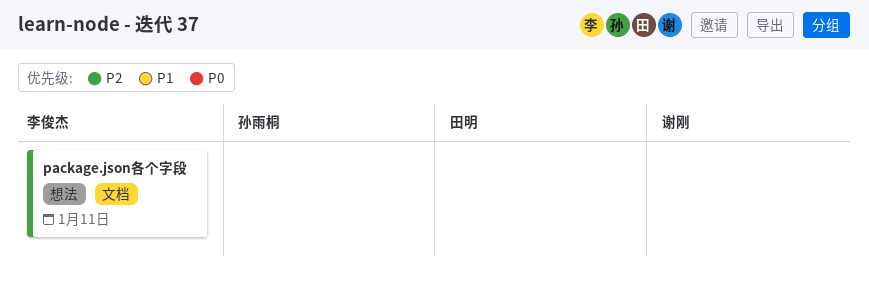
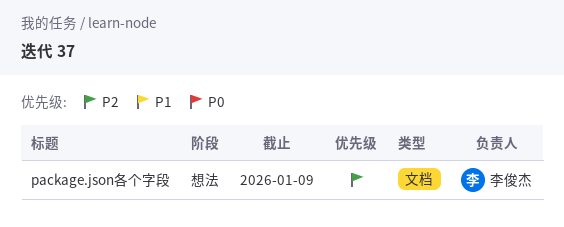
package.json各个字段, due: Jan 11 -> Jan 9

